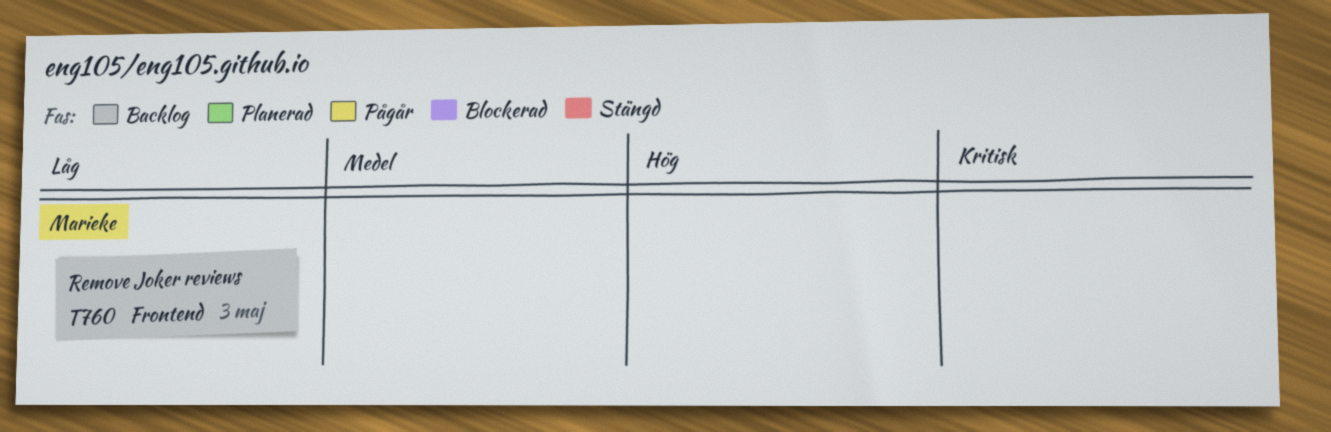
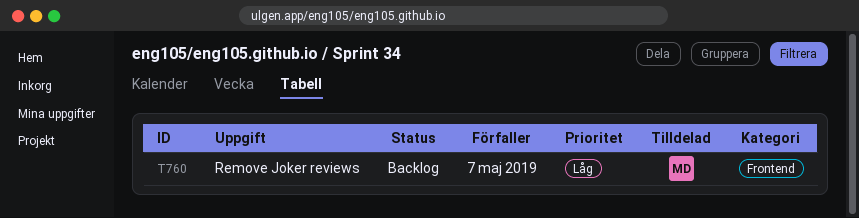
T760, due: May 3 -> May 7

